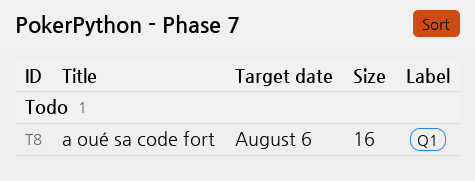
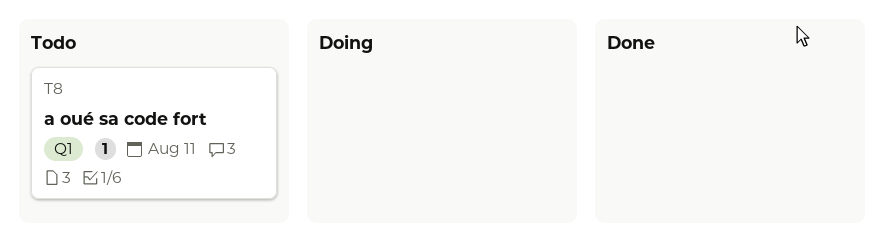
T8, estimate: 16 -> 1
T8, due: Aug 6 -> Aug 11

